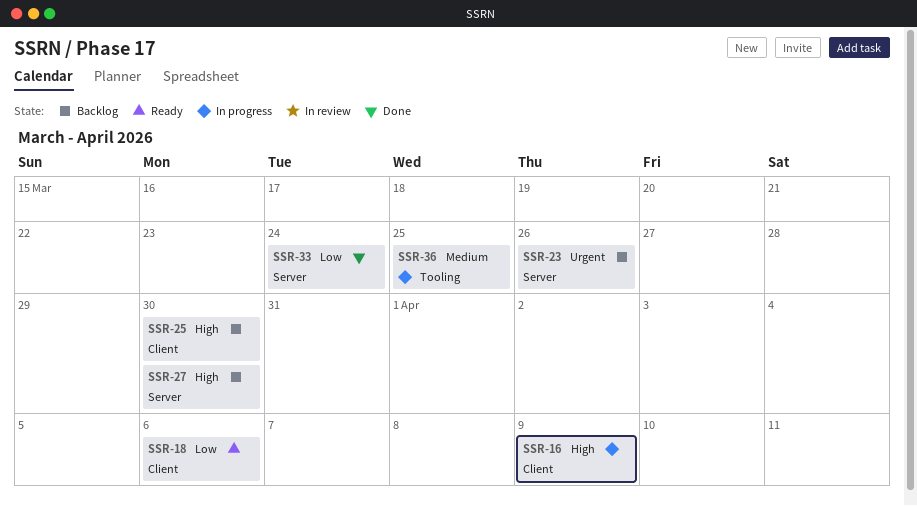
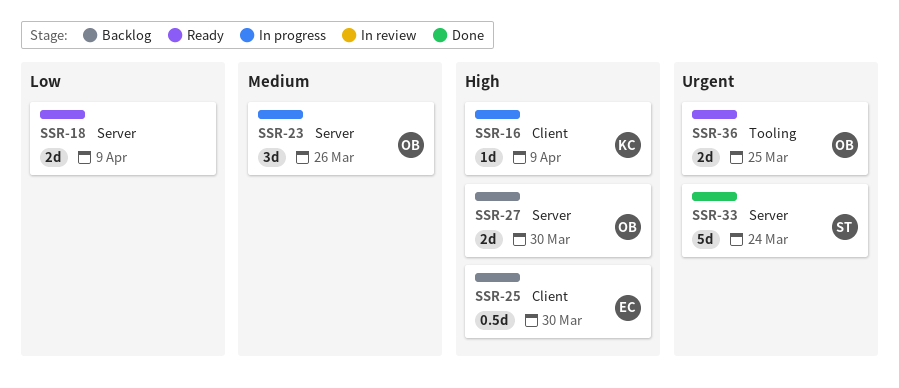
SSR-18, label: Client -> Server
SSR-18, due: Apr 6 -> Apr 9
SSR-23, status: Backlog -> In progress
SSR-23, priority: Urgent -> Medium
SSR-33, priority: Low -> Urgent
SSR-36, status: In progress -> Ready
SSR-36, priority: Medium -> Urgent

